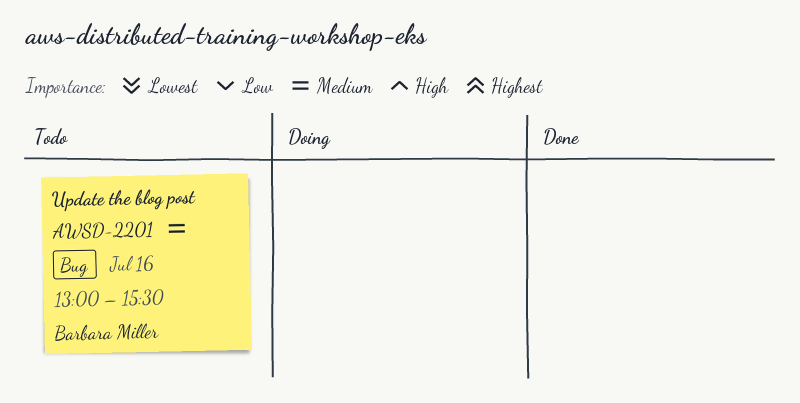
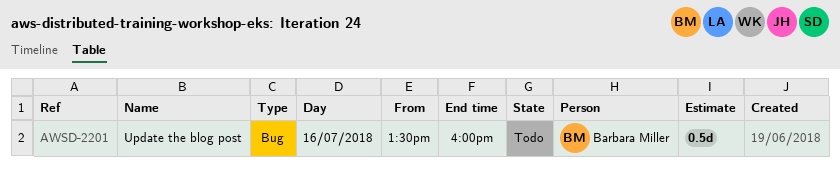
AWSD-2201, begins: 13:00 -> 13:30
AWSD-2201, ends: 15:30 -> 16:00

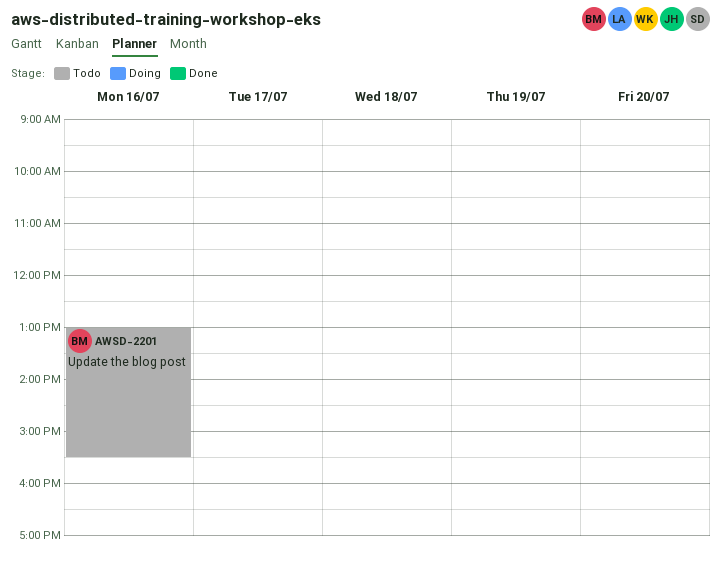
AWSD-2201, begins: 13:30 -> 13:00
AWSD-2201, ends: 16:00 -> 15:30

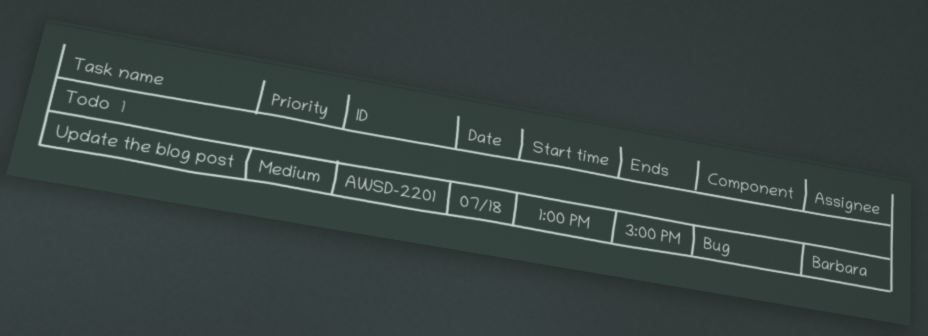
AWSD-2201, day: Jul 16 -> Jul 18
AWSD-2201, ends: 15:30 -> 15:00

